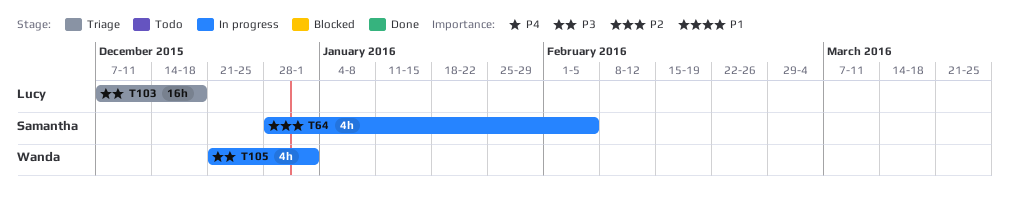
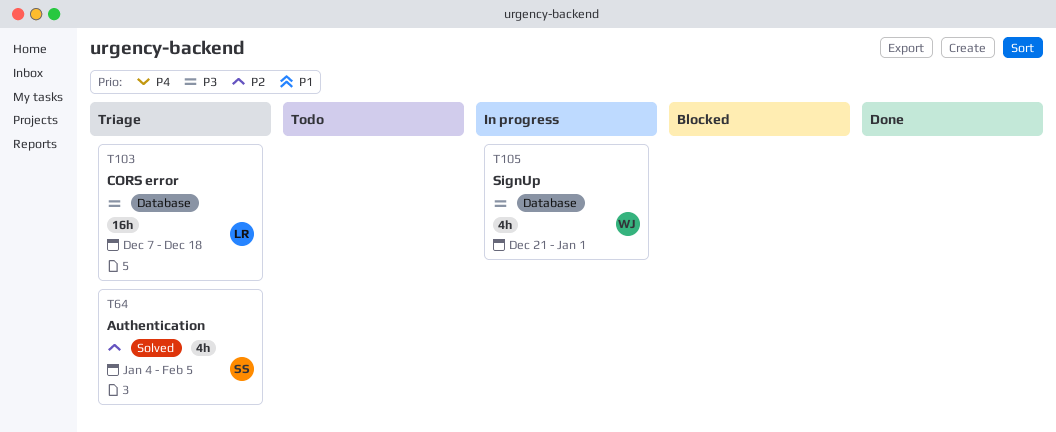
T64, status: In progress -> Triage
T64, start: Dec 28 -> Jan 4

